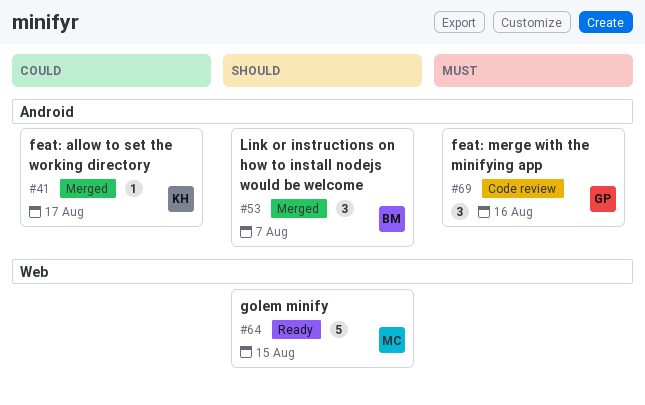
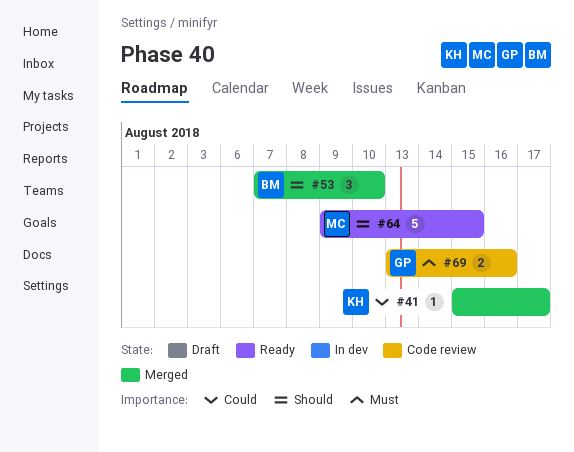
#53, due: Aug 7 -> Aug 10
#69, estimate: 3 -> 2

